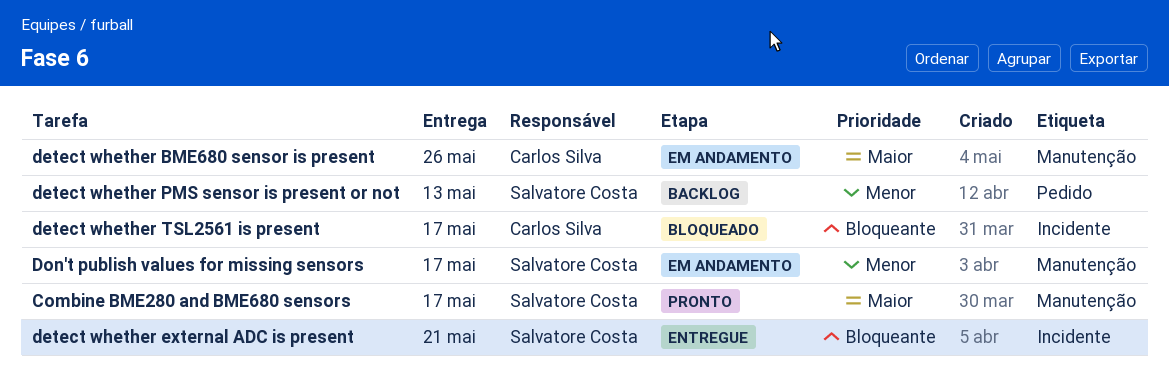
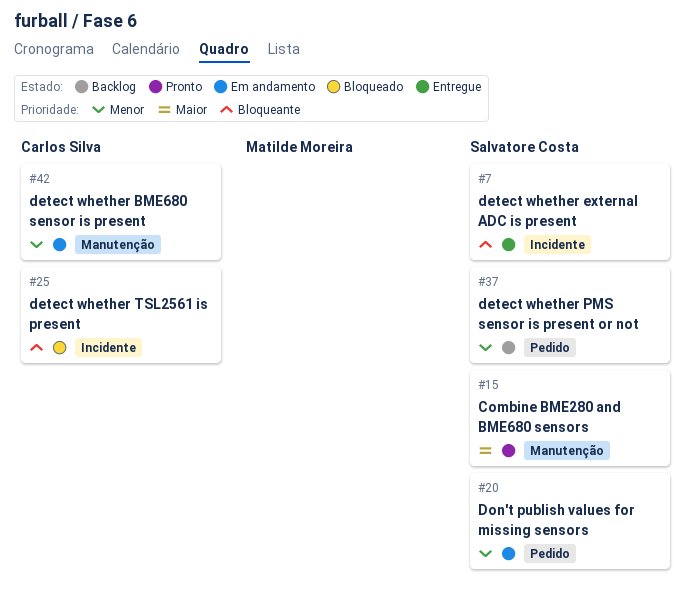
detect whether BME680 sensor is present, priority: Maior -> Menor
Don't publish values for missing sensors, label: Manutenção -> Pedido

